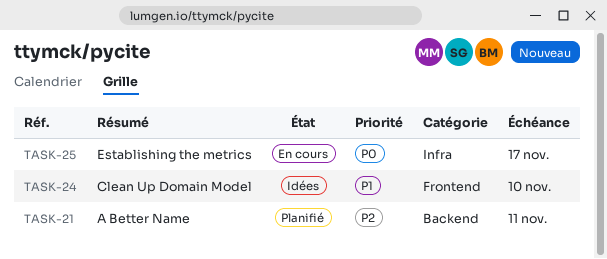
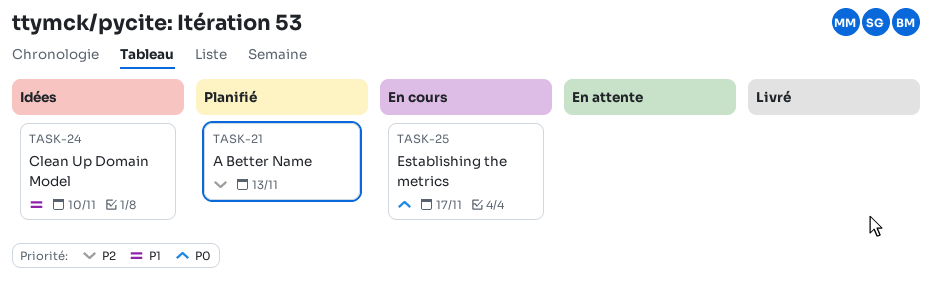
TASK-21, due: Nov 11 -> Nov 13

